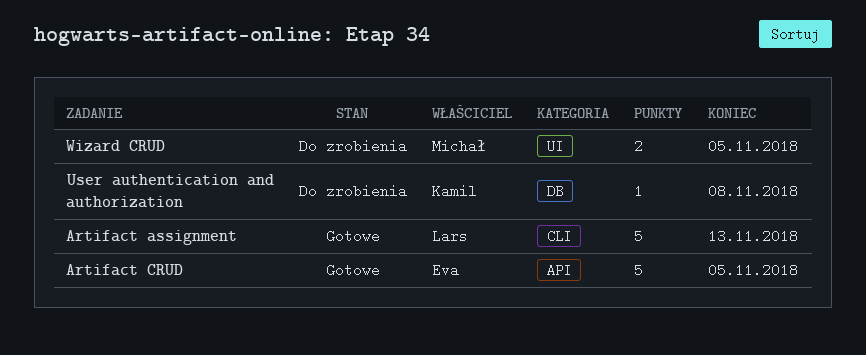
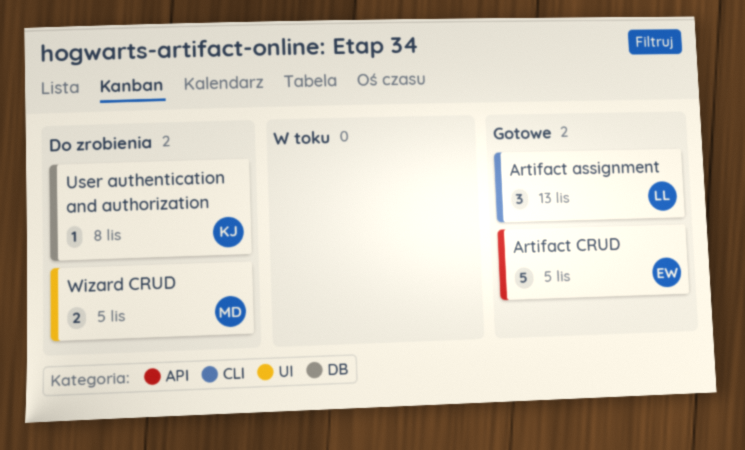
Artifact assignment, estimate: 5 -> 3

